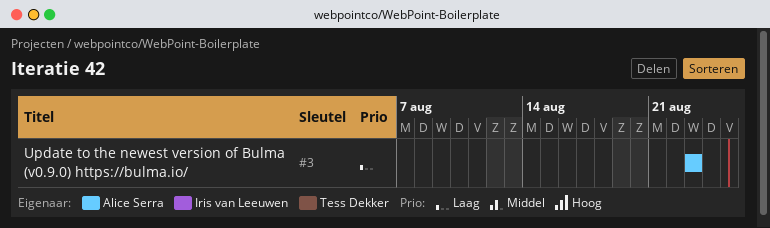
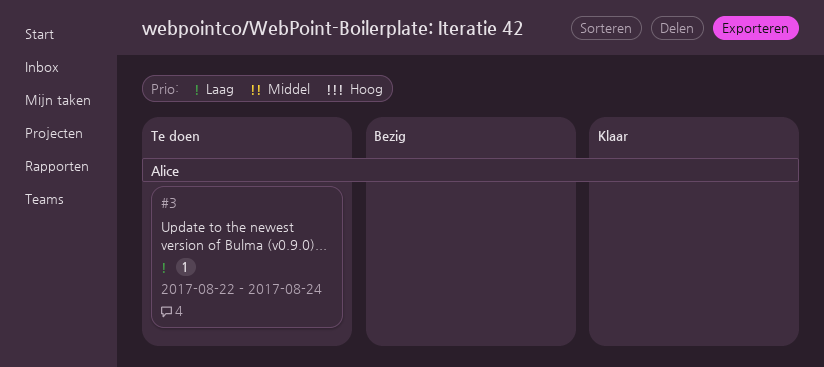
#3, start: Aug 23 -> Aug 22
#3, due: Aug 23 -> Aug 24

